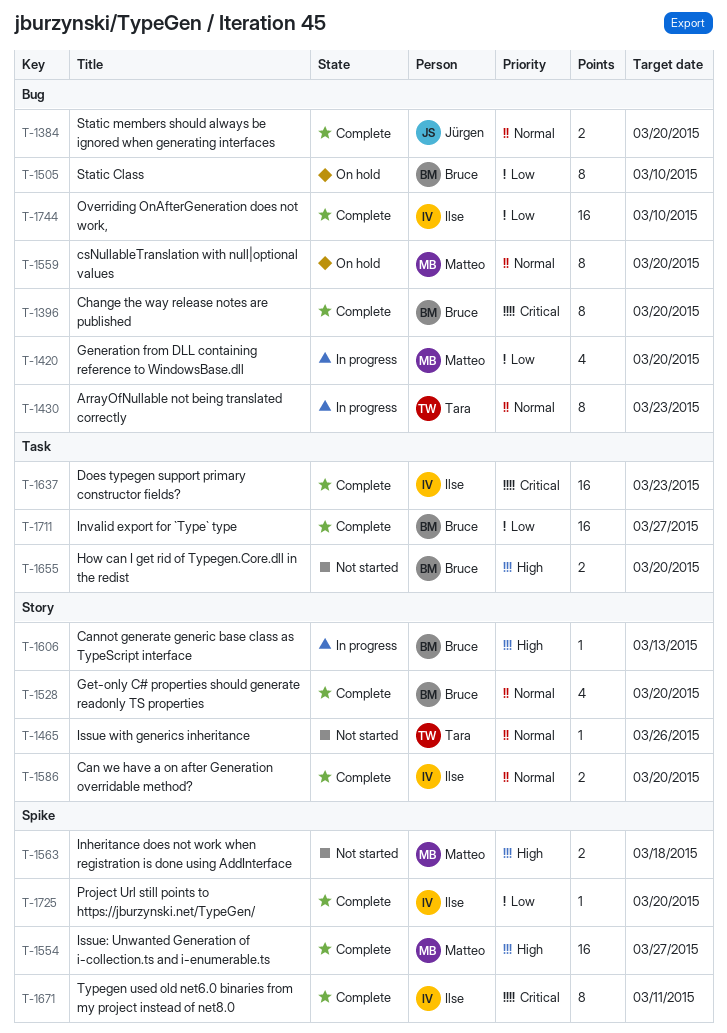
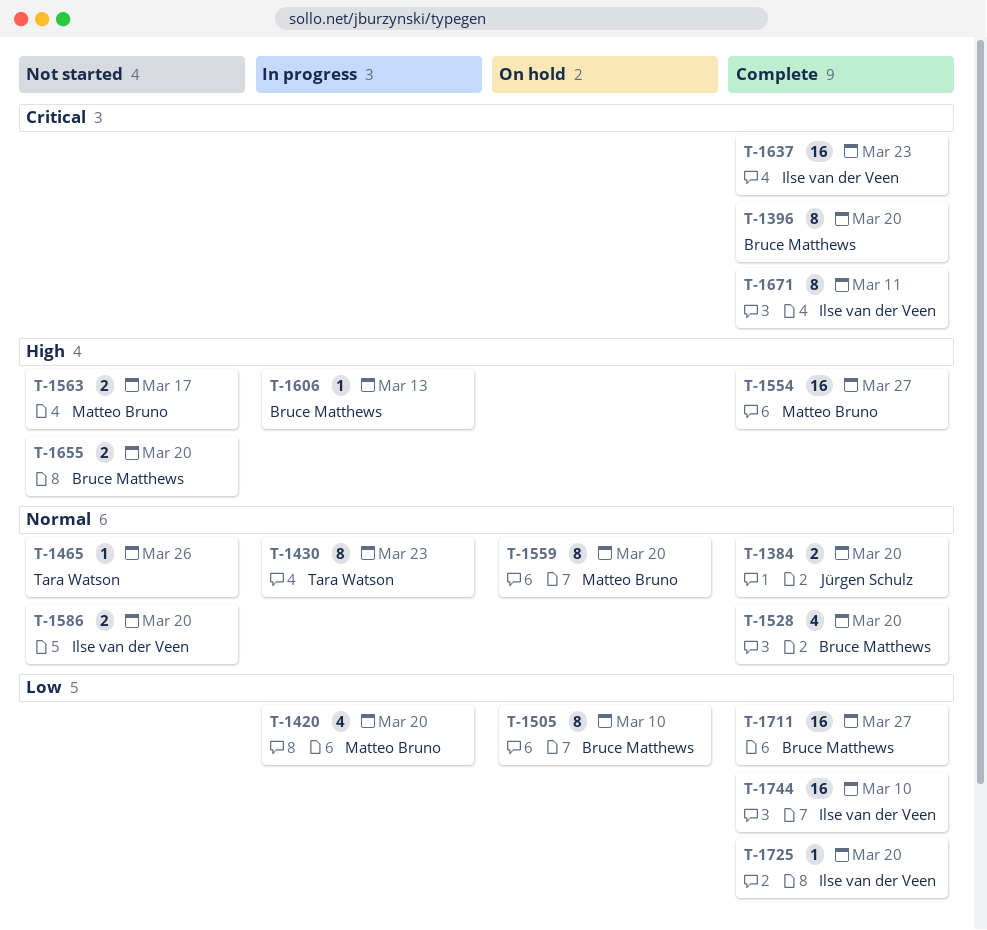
T-1563, due: Mar 18 -> Mar 17
T-1586, status: Complete -> Not started

